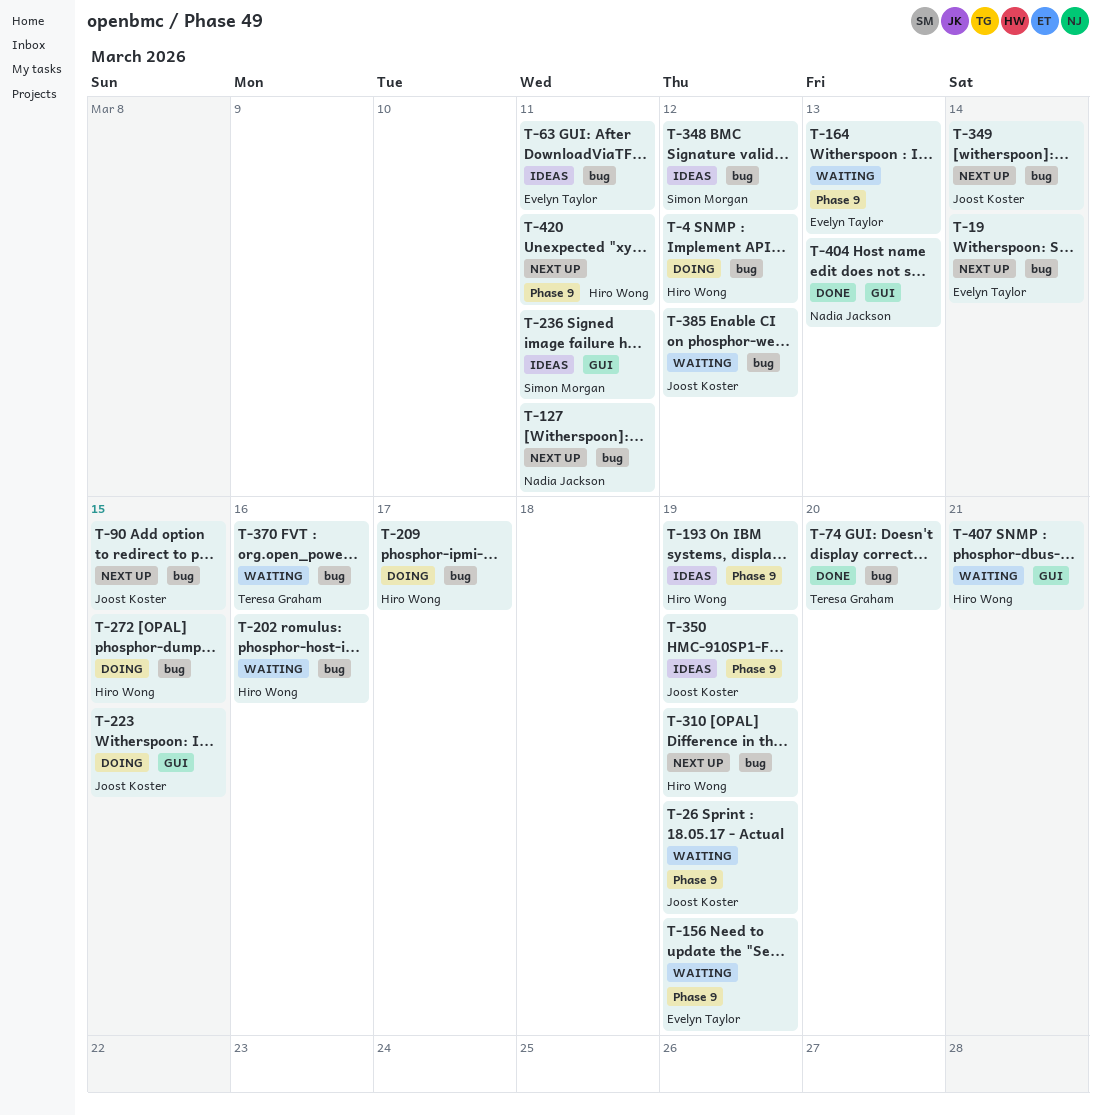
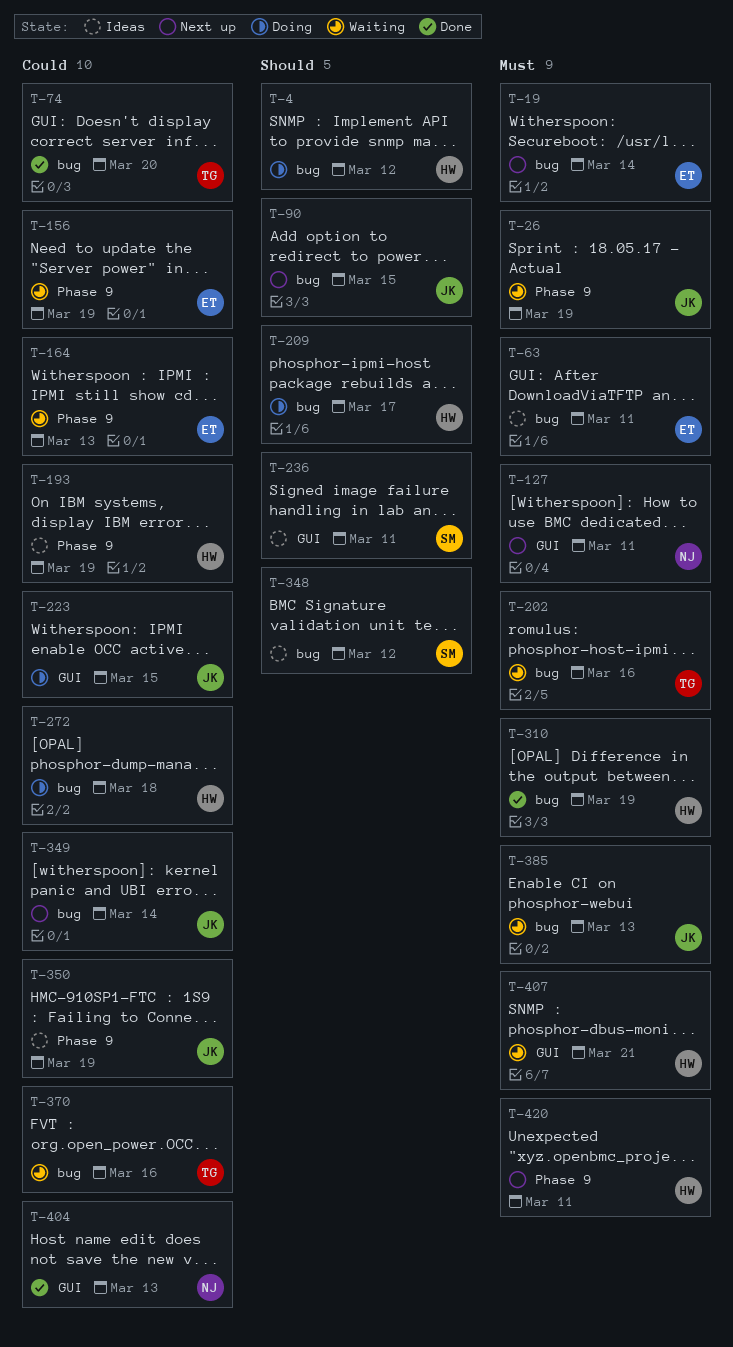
T-127, label: bug -> GUI
T-202, owner: Hiro Wong -> Teresa Graham
T-272, due: Mar 15 -> Mar 18
T-310, status: Next up -> Done
T-385, due: Mar 12 -> Mar 13

